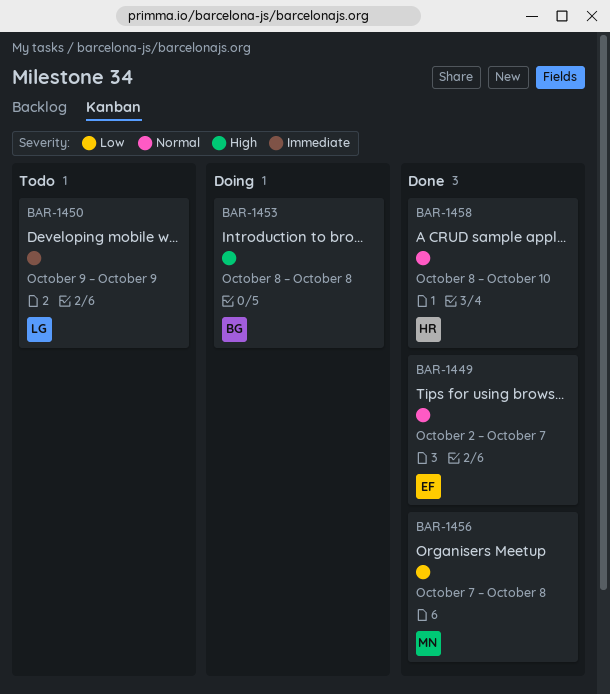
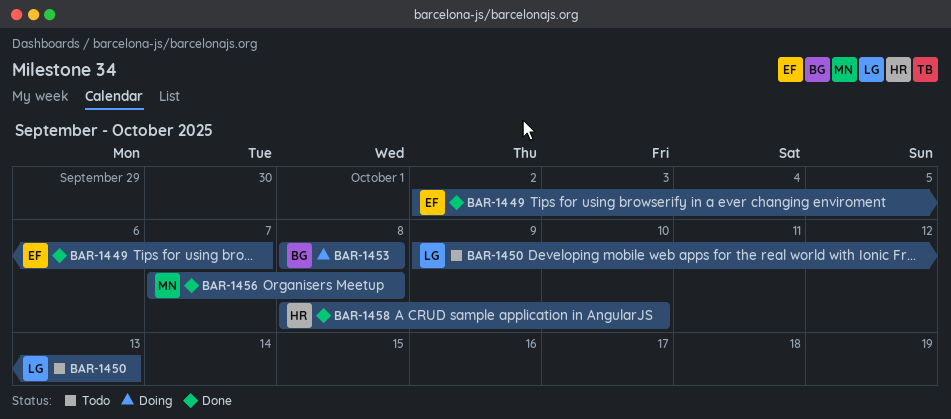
BAR-1450, due: Oct 9 -> Oct 13

